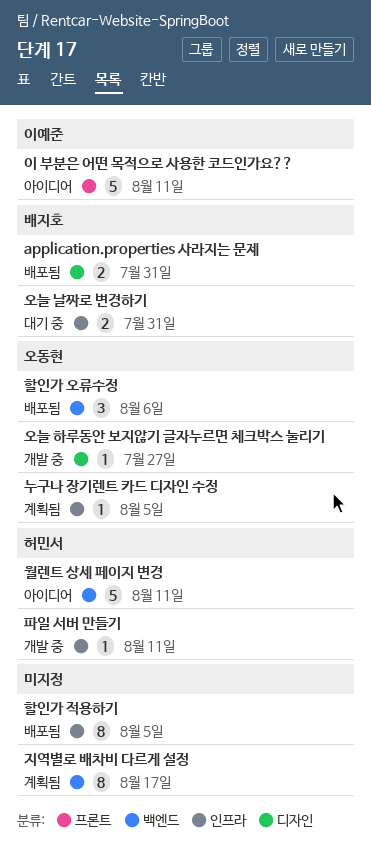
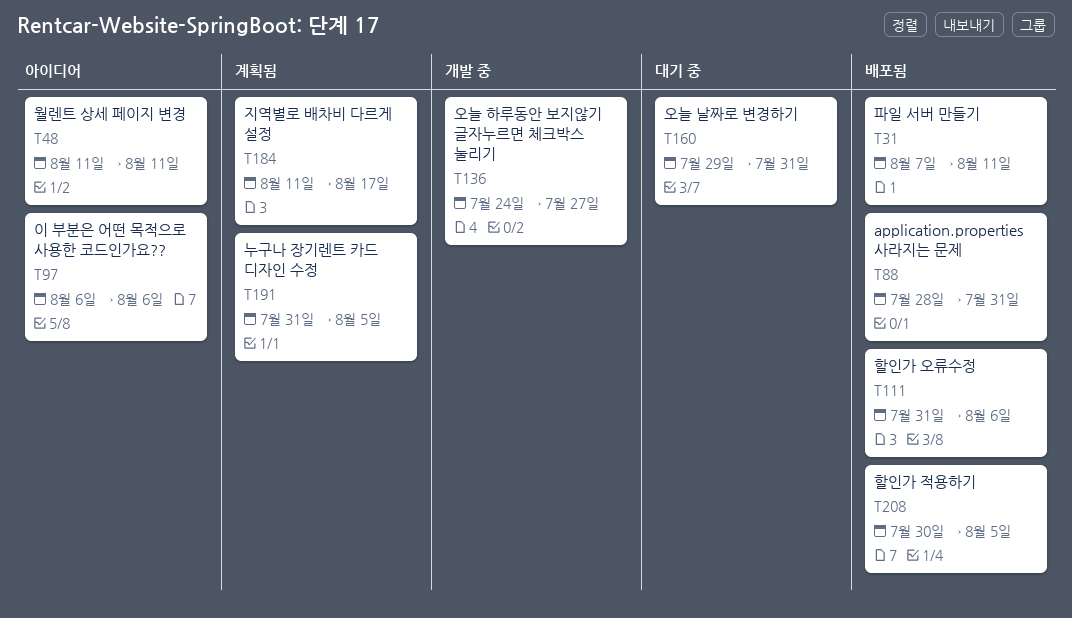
이 부분은 어떤 목적으로 사용한 코드인가요??, due: Aug 11 -> Aug 6
파일 서버 만들기, status: 개발 중 -> 배포됨

